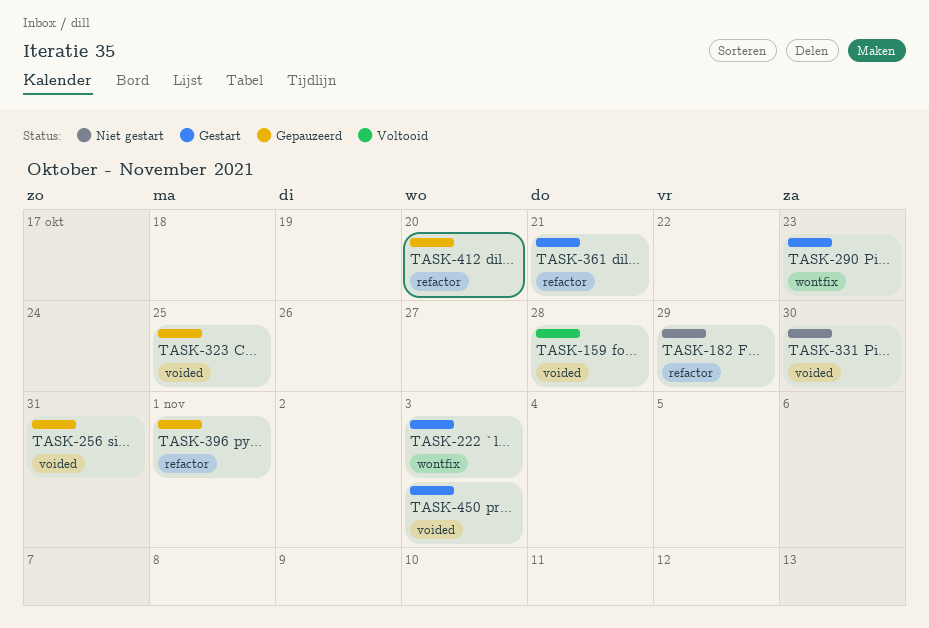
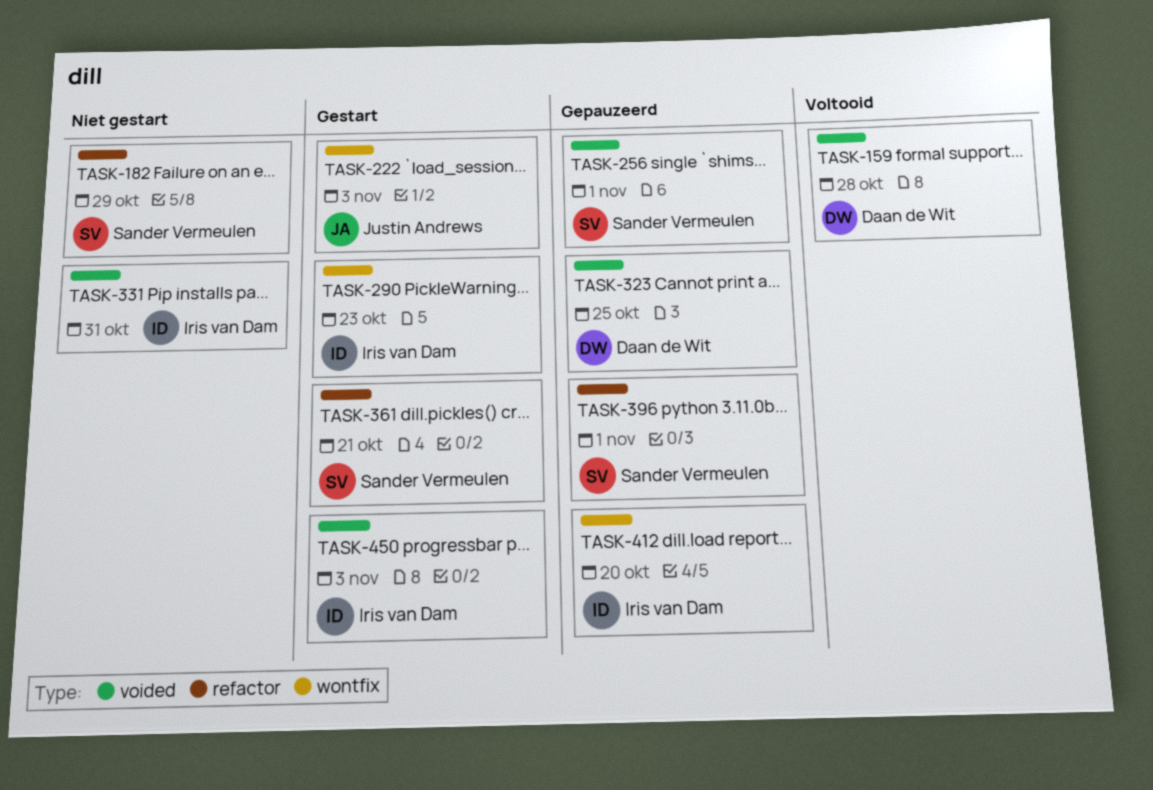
TASK-256, due: Oct 31 -> Nov 1
TASK-331, due: Oct 30 -> Oct 31
TASK-412, label: refactor -> wontfix

